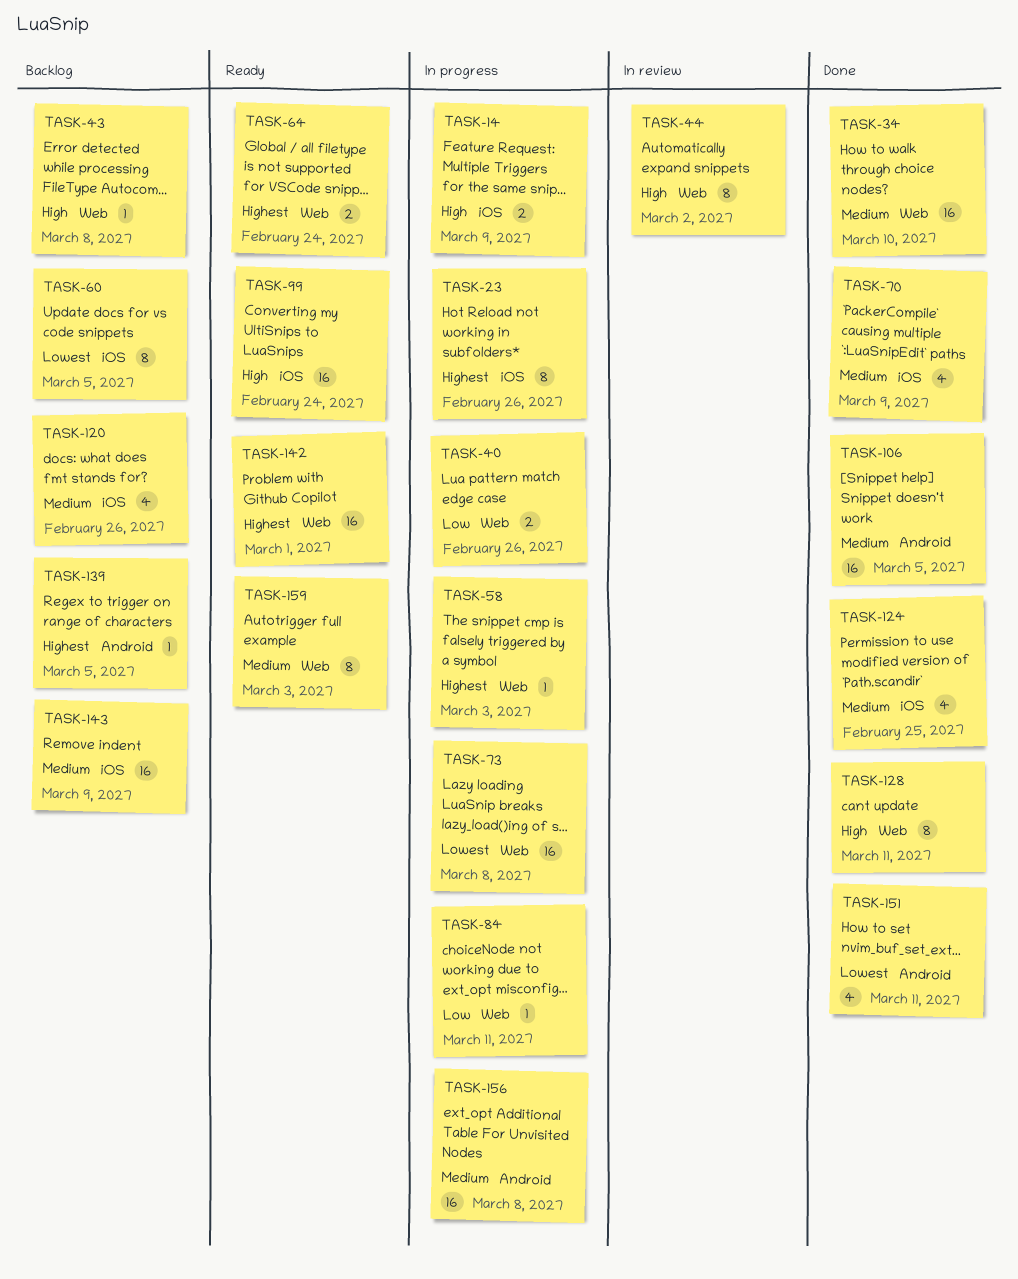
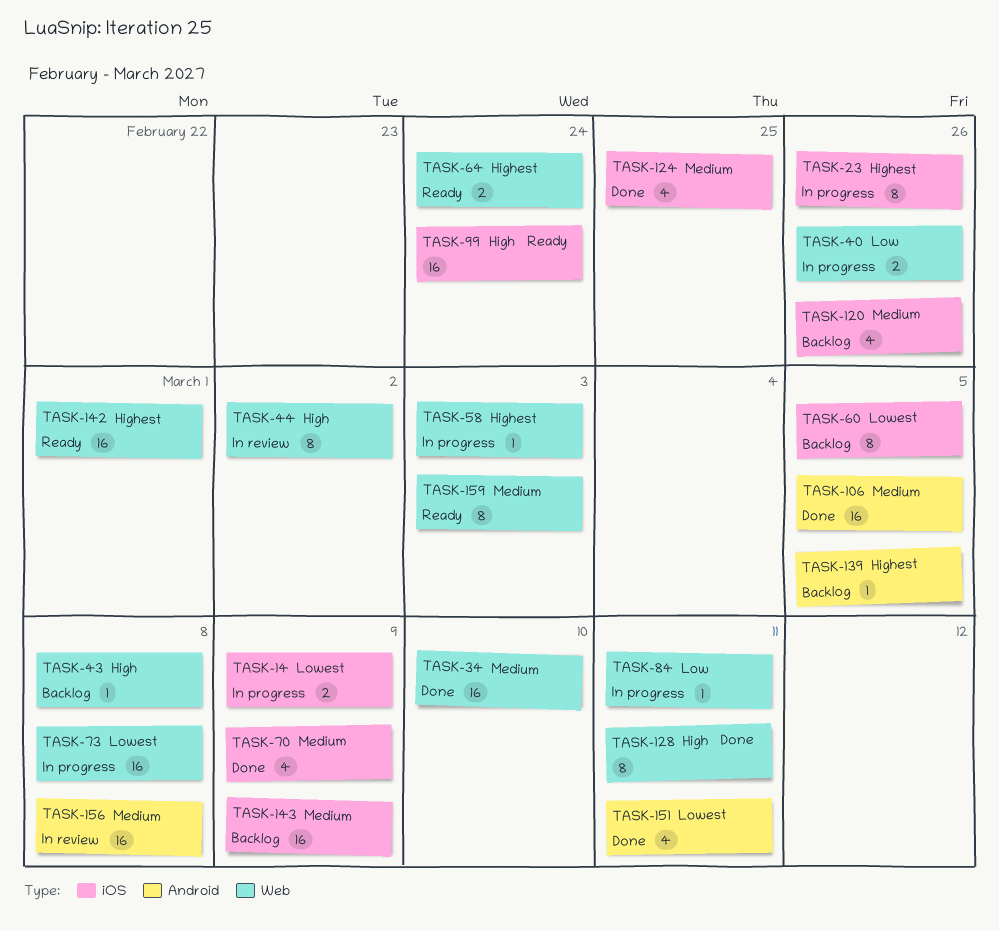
TASK-14, priority: High -> Lowest
TASK-156, status: In progress -> In review

